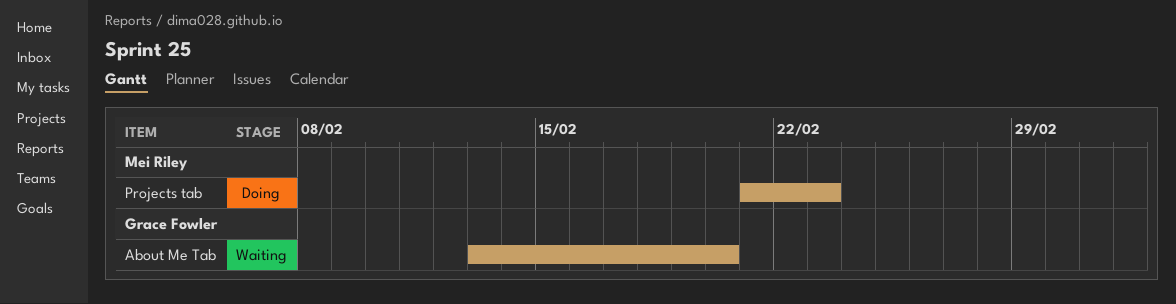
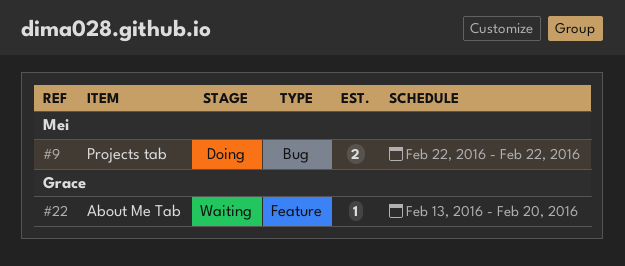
Projects tab, start: Feb 21 -> Feb 22
Projects tab, due: Feb 23 -> Feb 22

